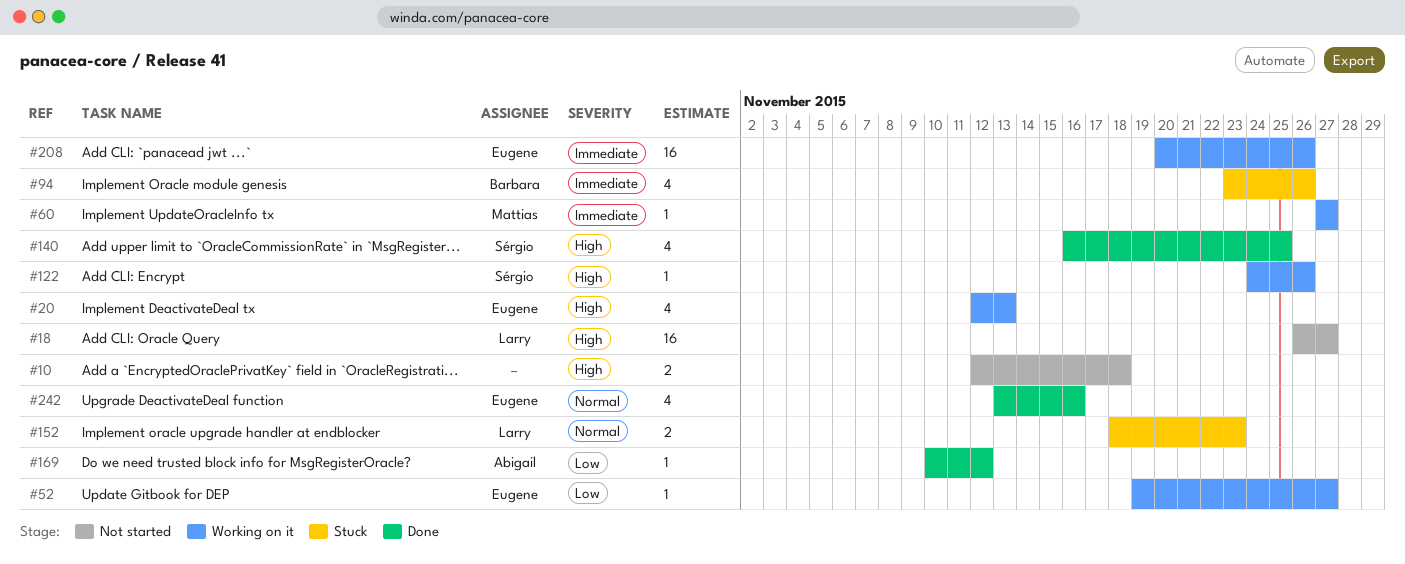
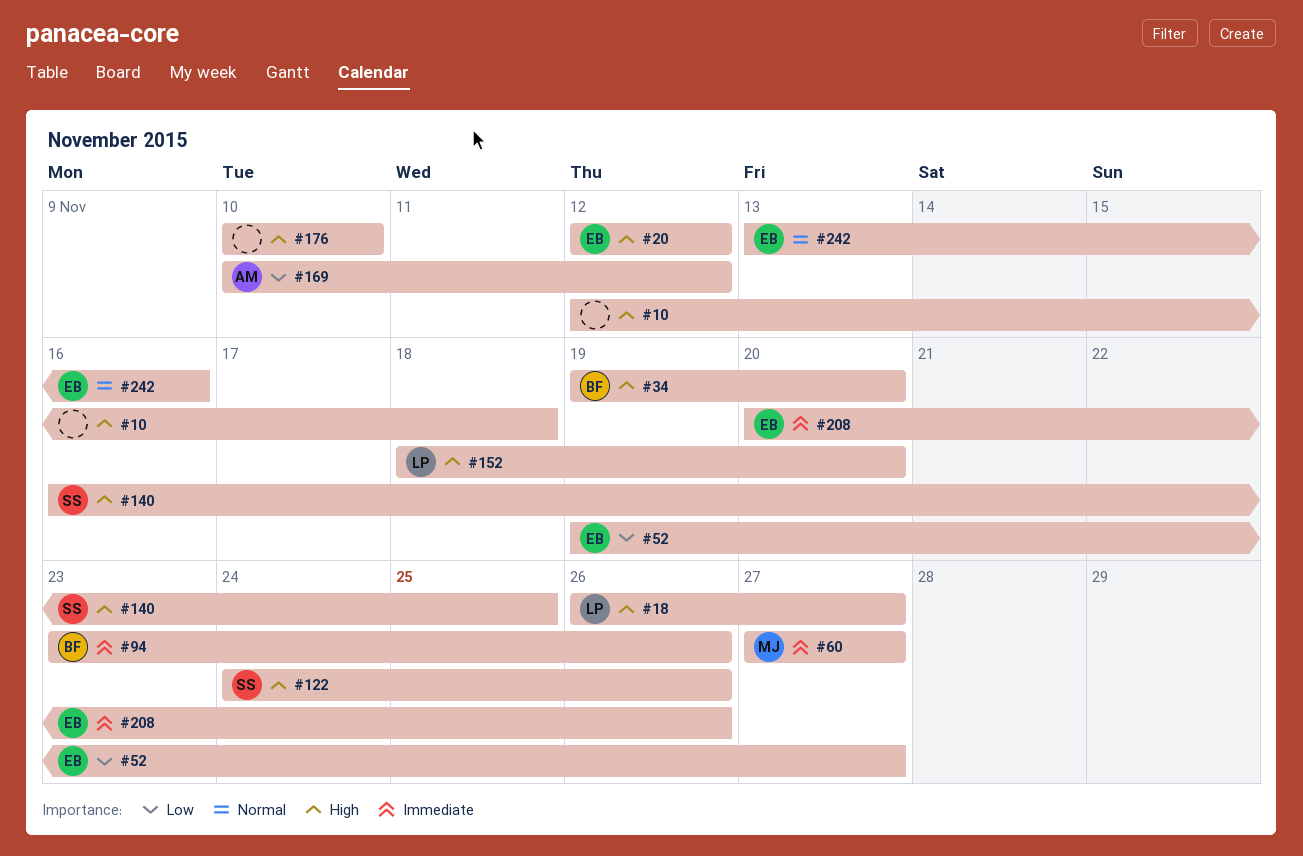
#20, due: Nov 13 -> Nov 12
#34: none -> present
#152, priority: Normal -> High
#152, due: Nov 23 -> Nov 20
#176: none -> present

